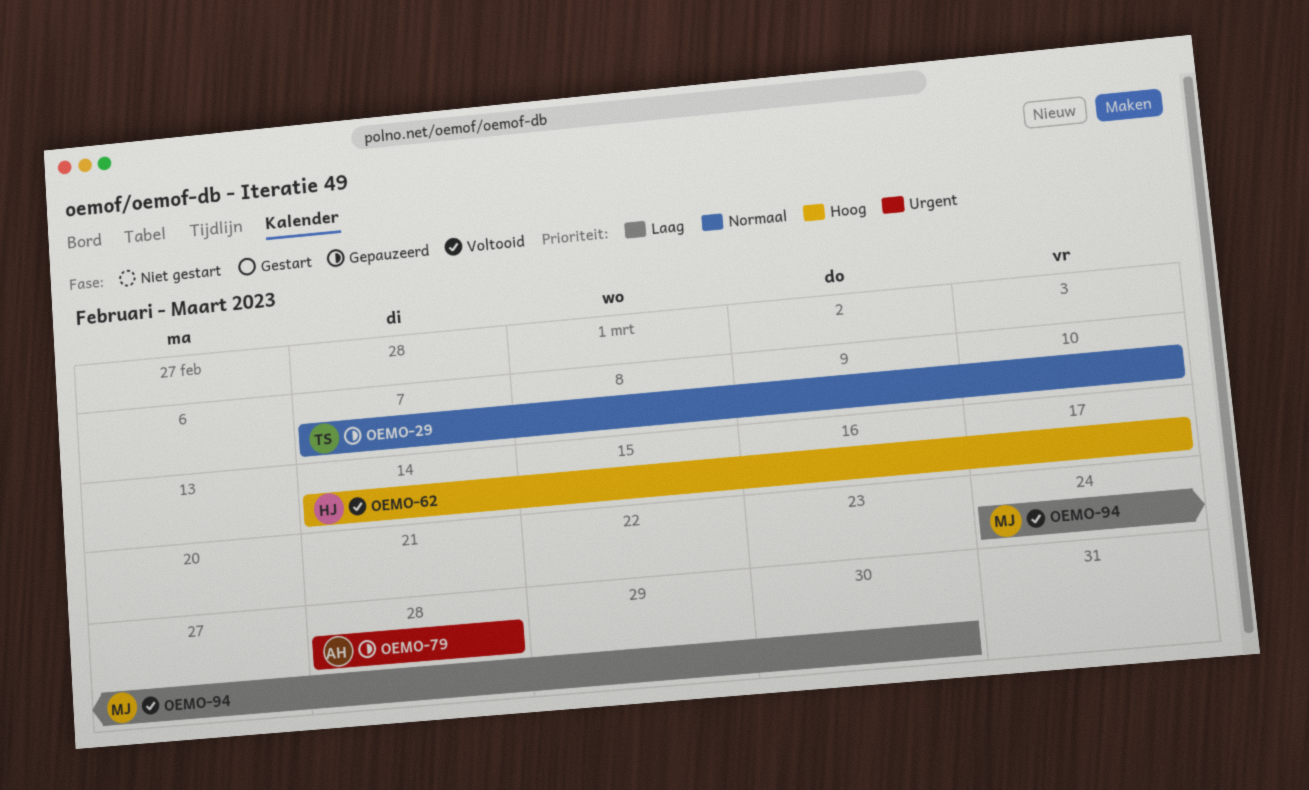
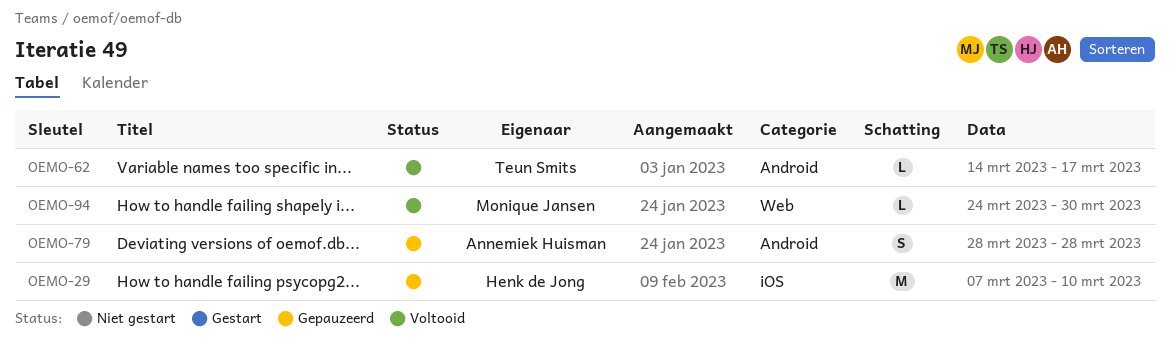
OEMO-29, owner: Teun Smits -> Henk de Jong
OEMO-62, owner: Henk de Jong -> Teun Smits

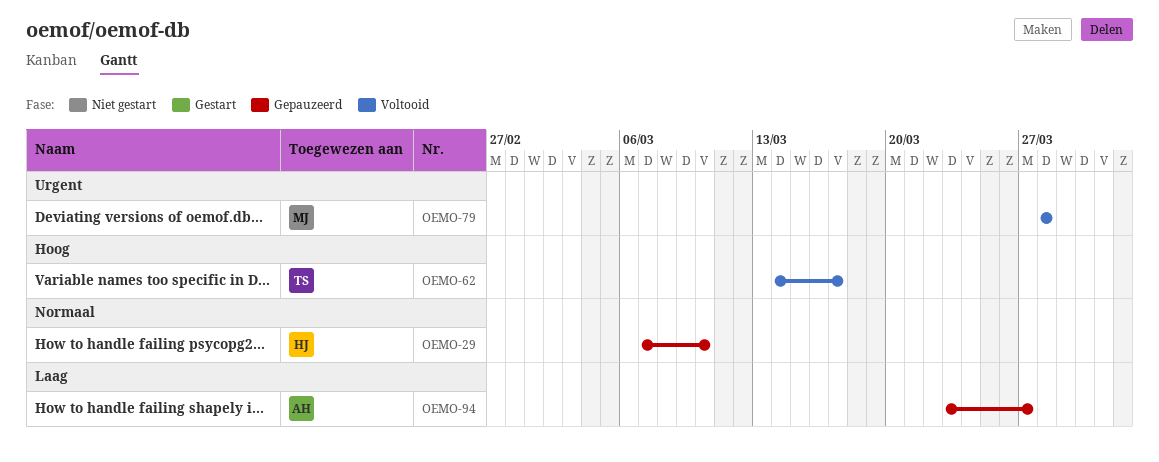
OEMO-79, status: Gepauzeerd -> Voltooid
OEMO-79, owner: Annemiek Huisman -> Monique Jansen
OEMO-94, status: Voltooid -> Gepauzeerd
OEMO-94, owner: Monique Jansen -> Annemiek Huisman
OEMO-94, start: Mar 24 -> Mar 23
OEMO-94, due: Mar 30 -> Mar 27

